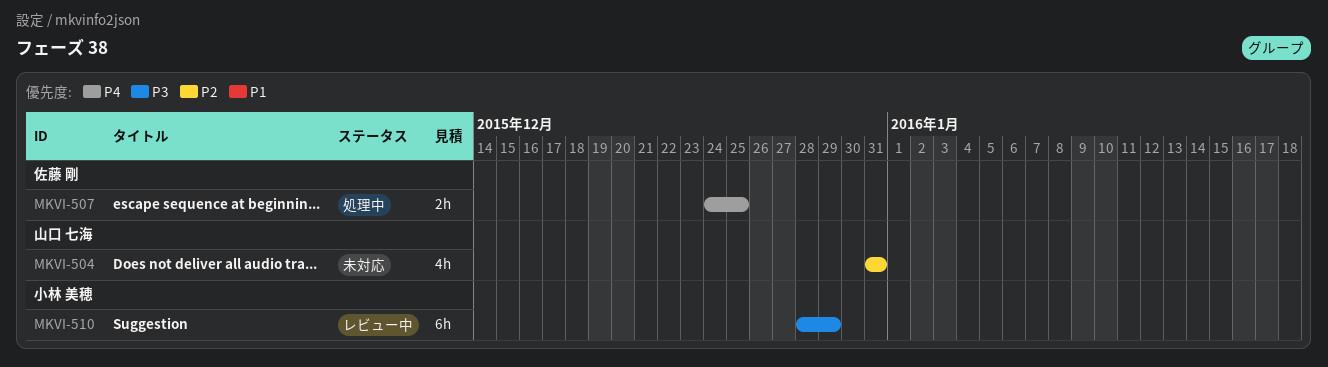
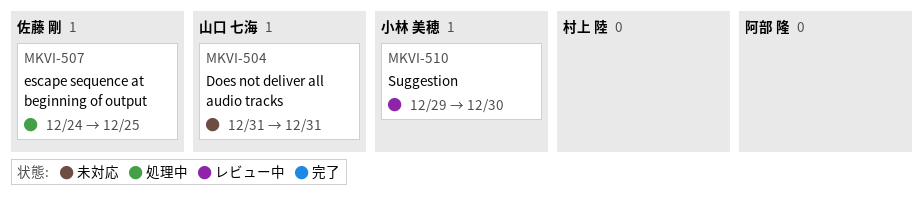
MKVI-510, start: Dec 28 -> Dec 29
MKVI-510, due: Dec 29 -> Dec 30

